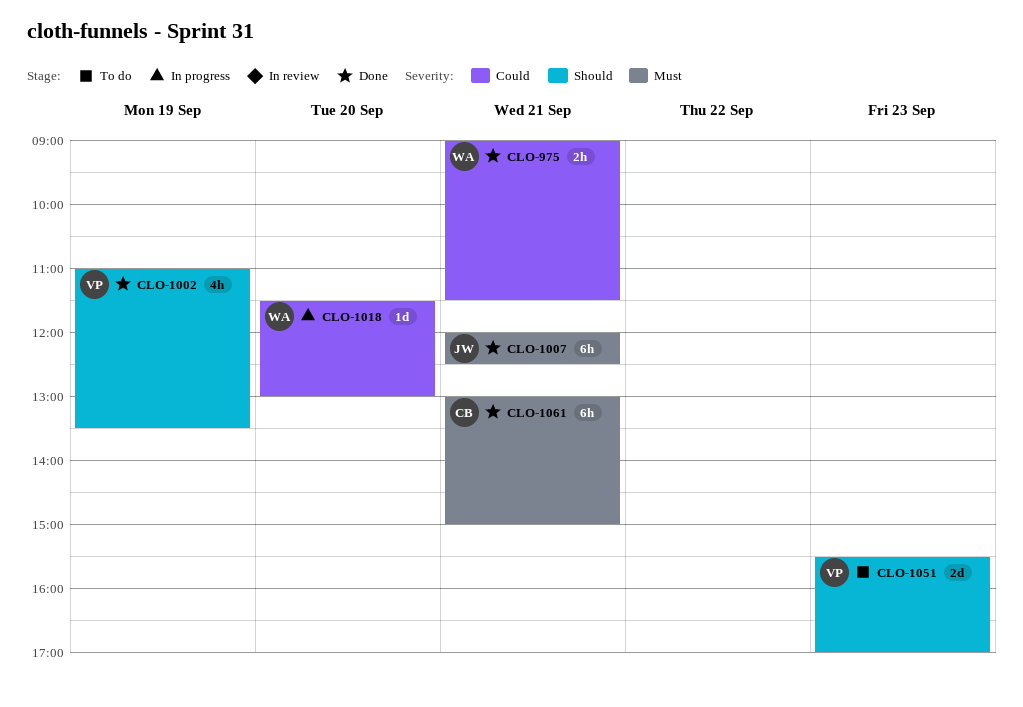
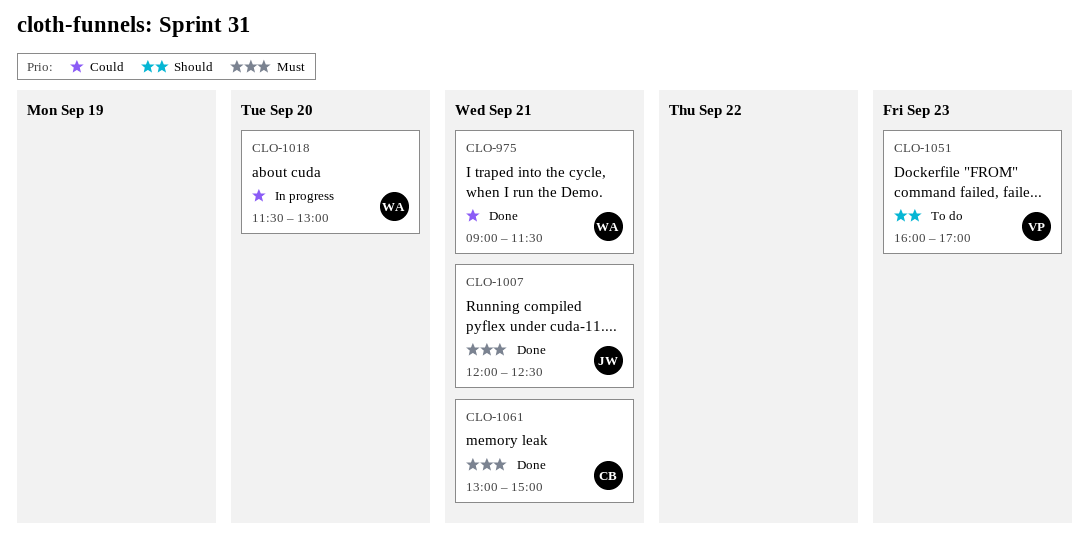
CLO-1002: present -> none
CLO-1051, begins: 15:30 -> 16:00

